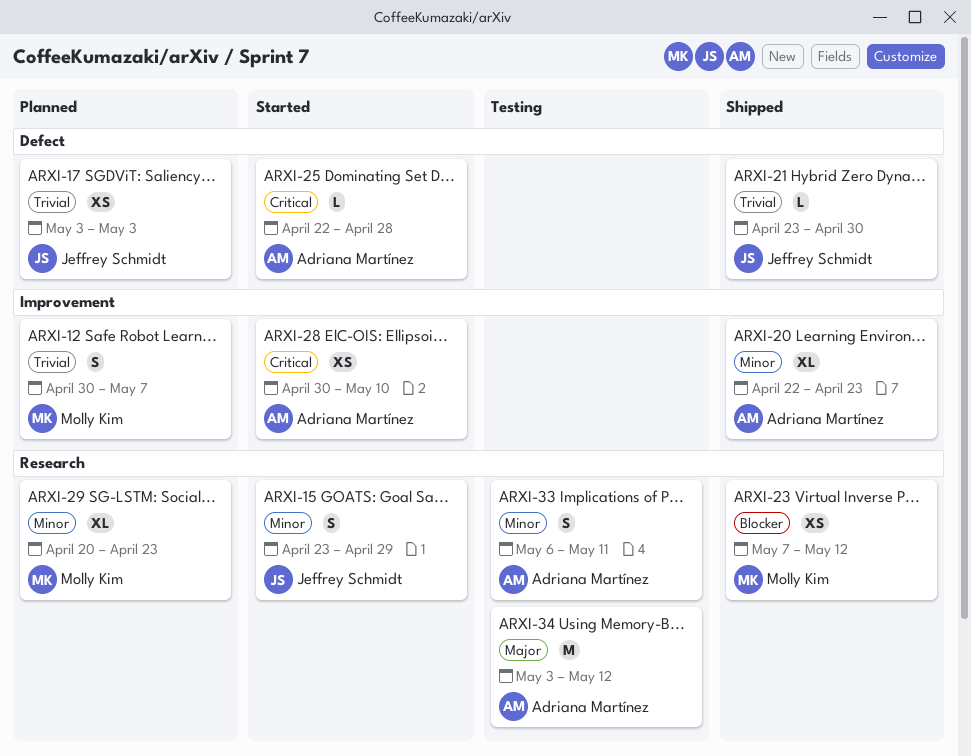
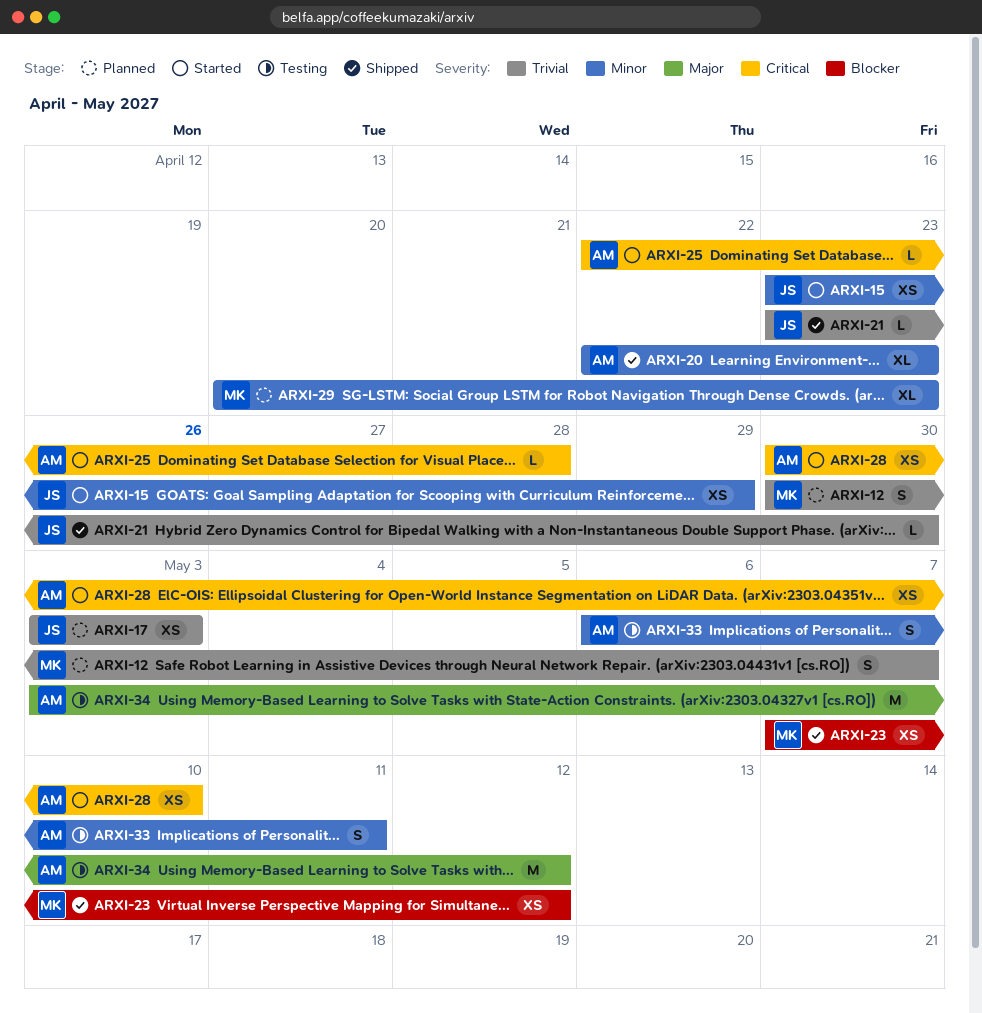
ARXI-15, estimate: S -> XS

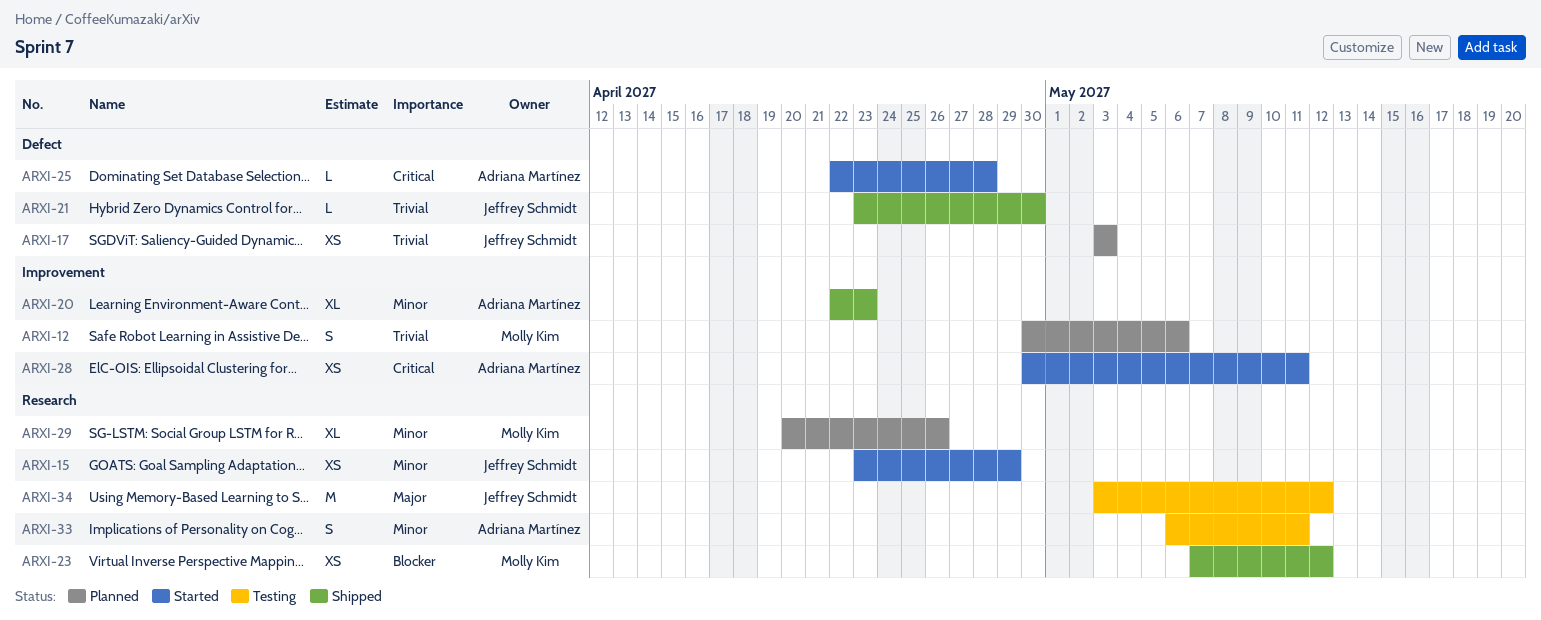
ARXI-12, due: May 7 -> May 6
ARXI-28, due: May 10 -> May 11
ARXI-29, due: Apr 23 -> Apr 26
ARXI-34, owner: Adriana Martínez -> Jeffrey Schmidt

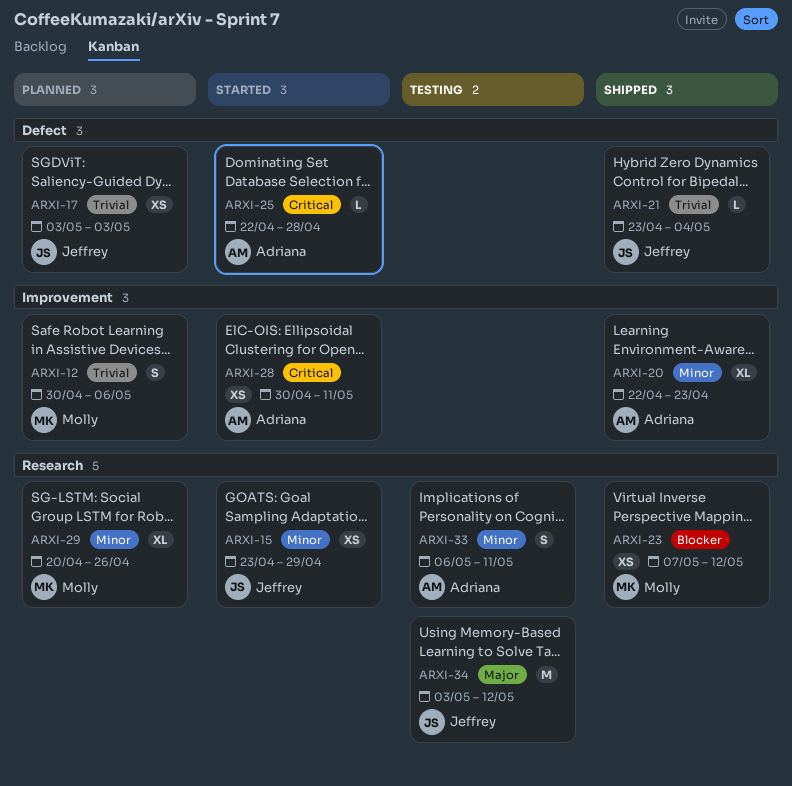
ARXI-21, due: Apr 30 -> May 4

